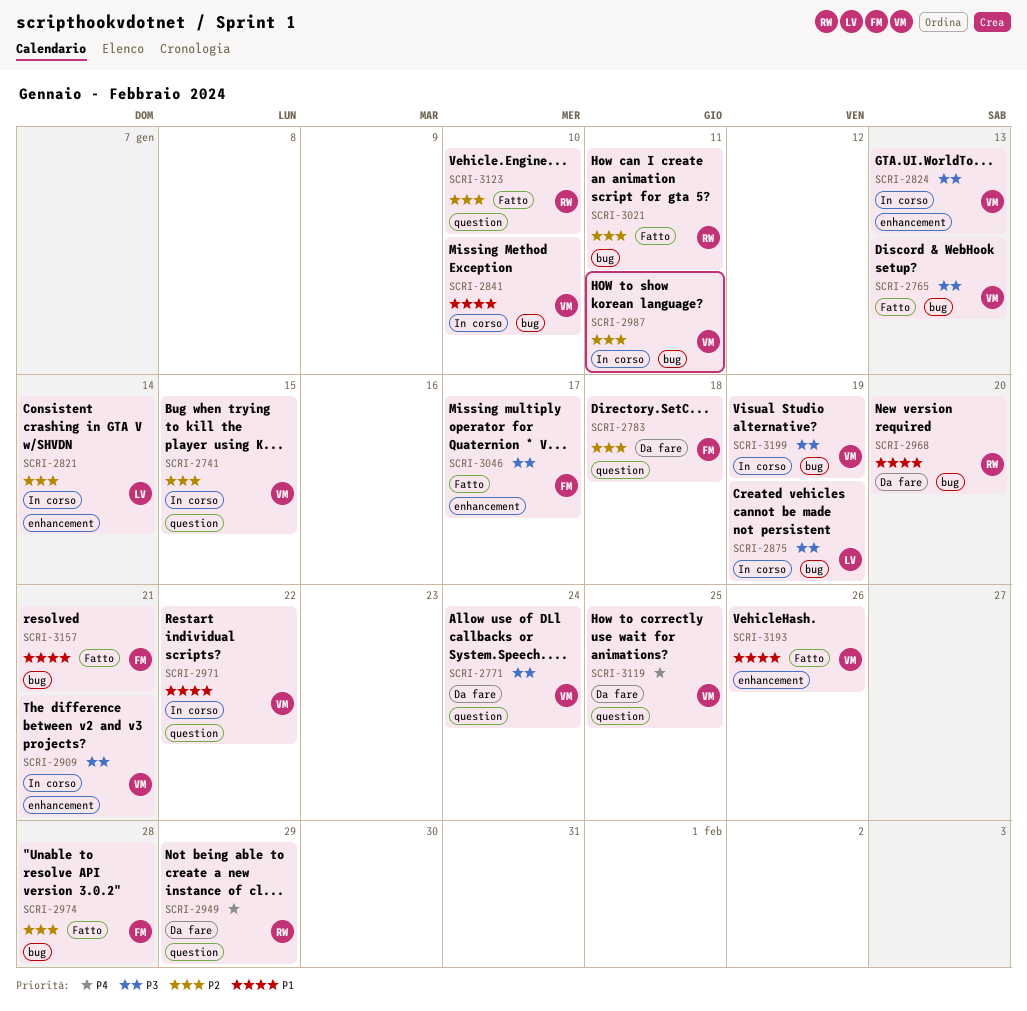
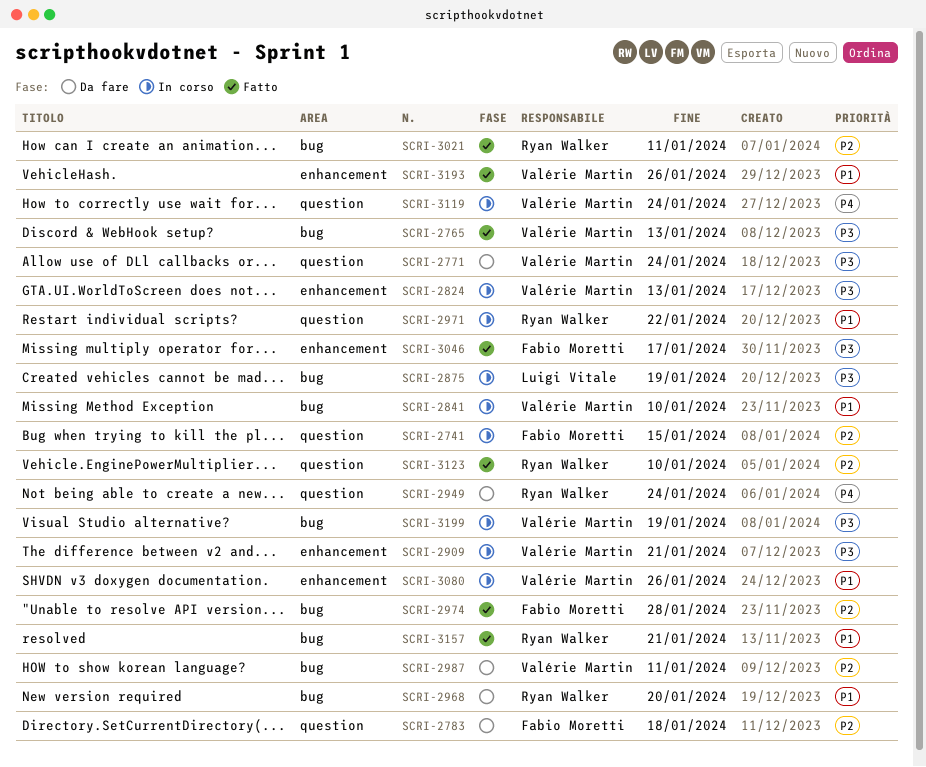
SCRI-2741, owner: Valérie Martin -> Fabio Moretti
SCRI-2821: present -> none
SCRI-2949, due: Jan 29 -> Jan 24
SCRI-2971, owner: Valérie Martin -> Ryan Walker
SCRI-2987, status: In corso -> Da fare
SCRI-3080: none -> present
SCRI-3119, status: Da fare -> In corso
SCRI-3119, due: Jan 25 -> Jan 24
SCRI-3157, owner: Fabio Moretti -> Ryan Walker

